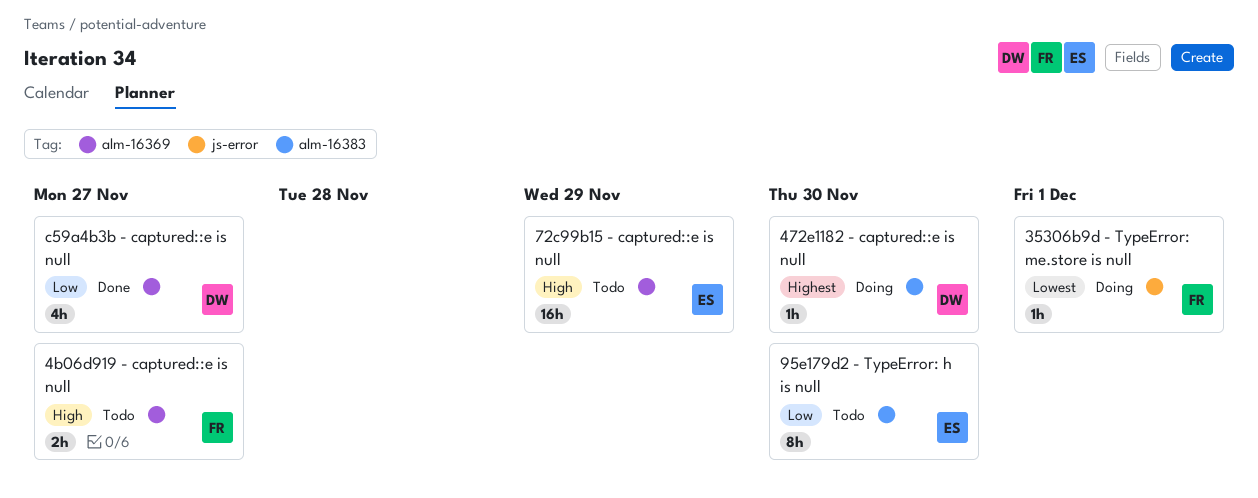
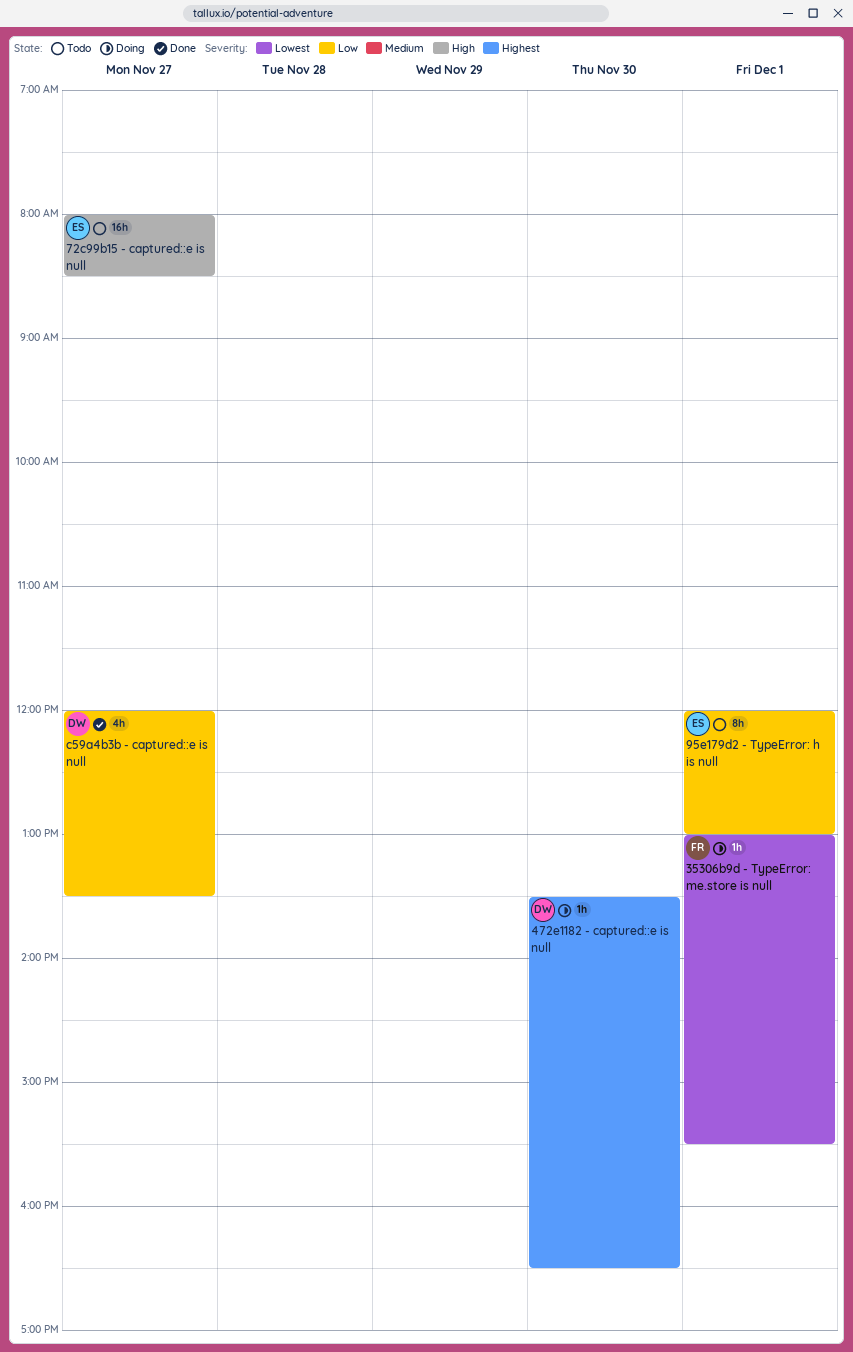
4b06d919 - captured::e is null: present -> none
72c99b15 - captured::e is null, day: Nov 29 -> Nov 27
95e179d2 - TypeError: h is null, day: Nov 30 -> Dec 1

